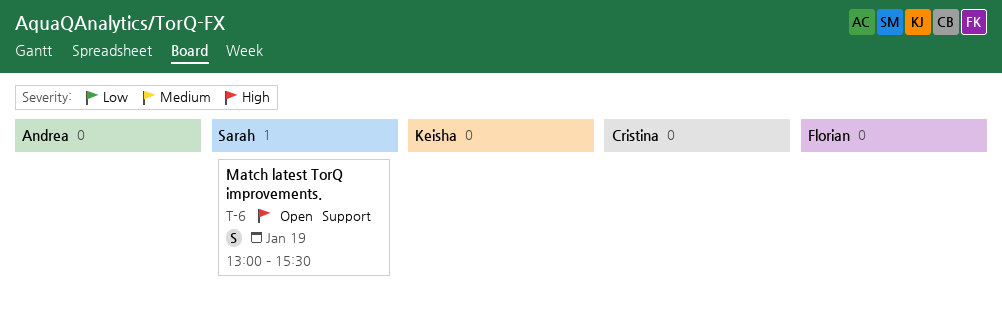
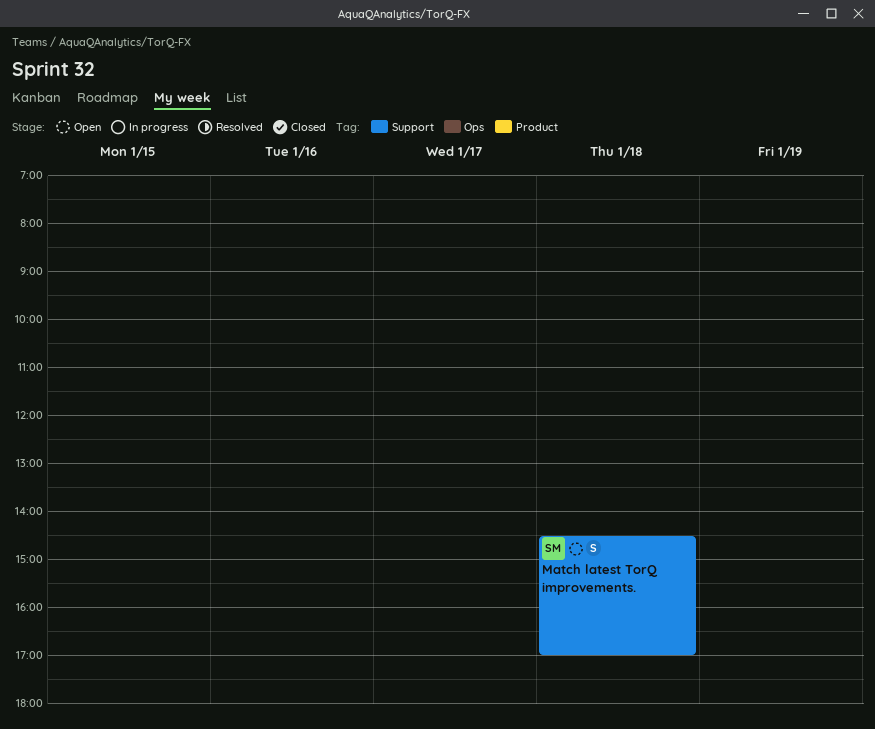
Match latest TorQ improvements., day: Jan 19 -> Jan 18
Match latest TorQ improvements., begins: 13:00 -> 14:30
Match latest TorQ improvements., ends: 15:30 -> 17:00

